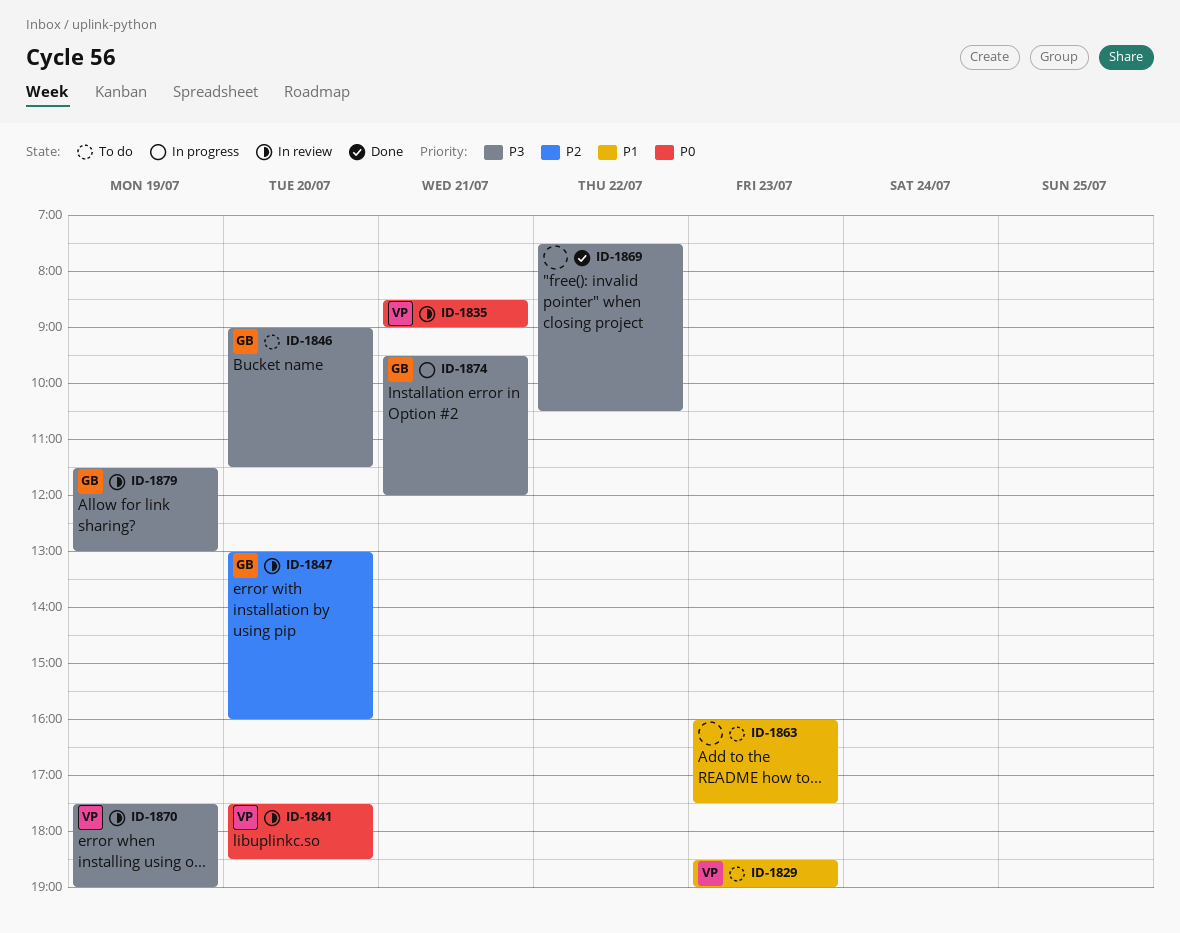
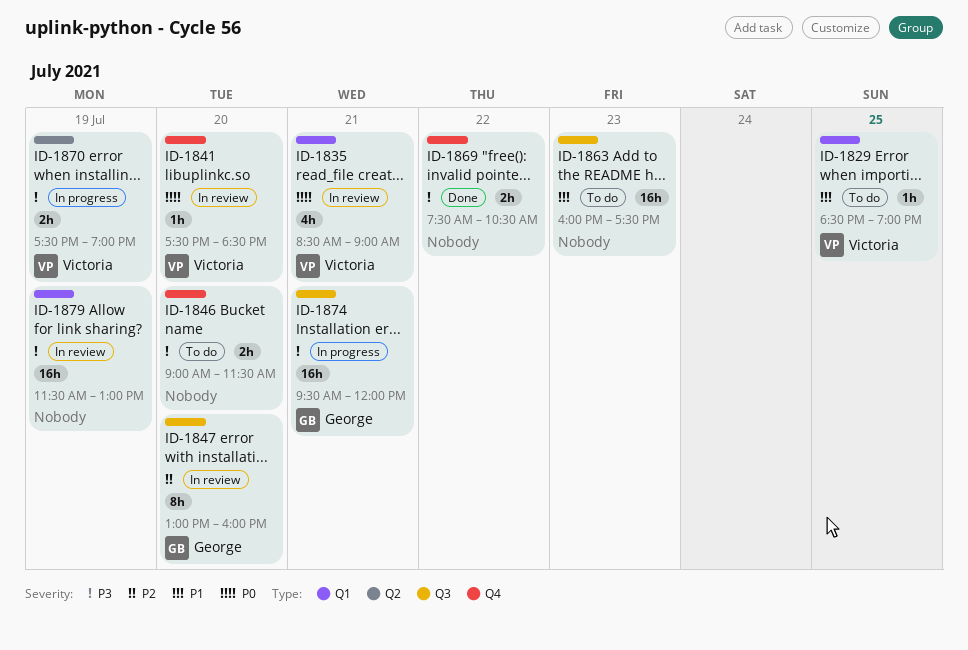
ID-1829, day: Jul 23 -> Jul 25
ID-1846, owner: George -> none
ID-1870, status: In review -> In progress
ID-1879, owner: George -> none

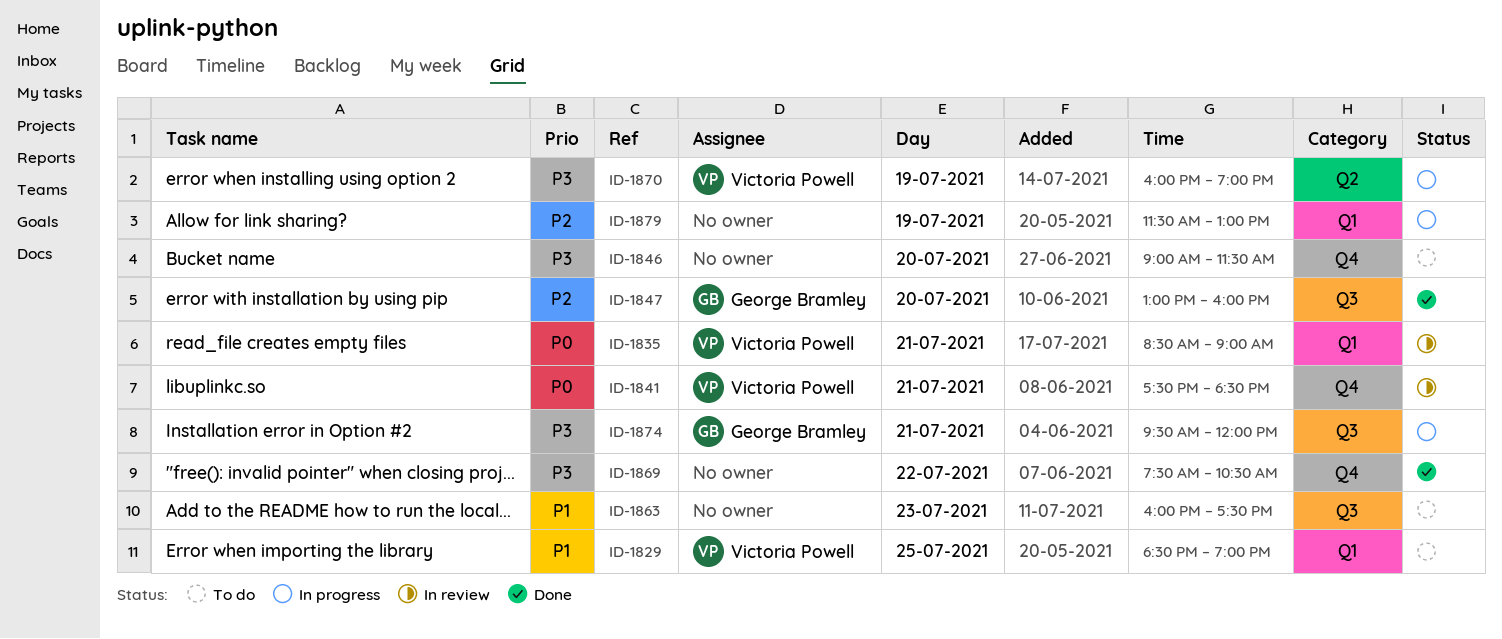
ID-1841, day: Jul 20 -> Jul 21
ID-1847, status: In review -> Done
ID-1870, begins: 17:30 -> 16:00
ID-1879, status: In review -> In progress
ID-1879, priority: P3 -> P2

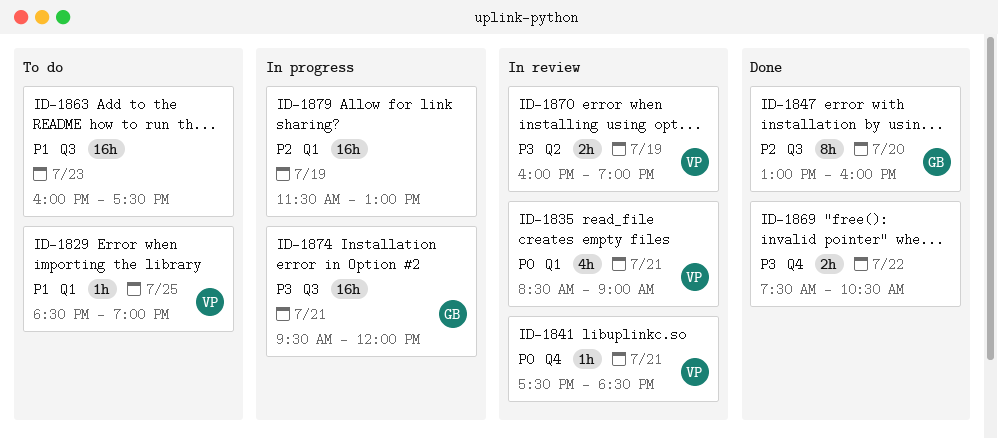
ID-1846: present -> none
ID-1870, status: In progress -> In review

